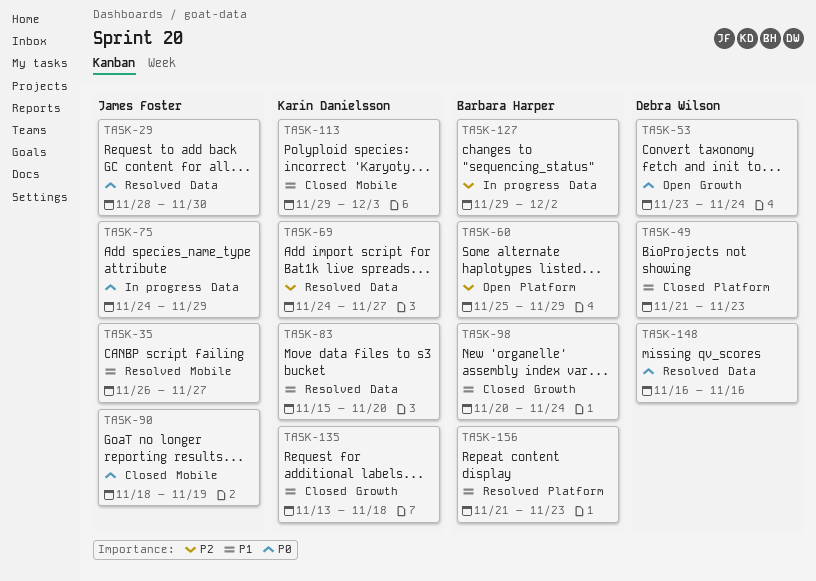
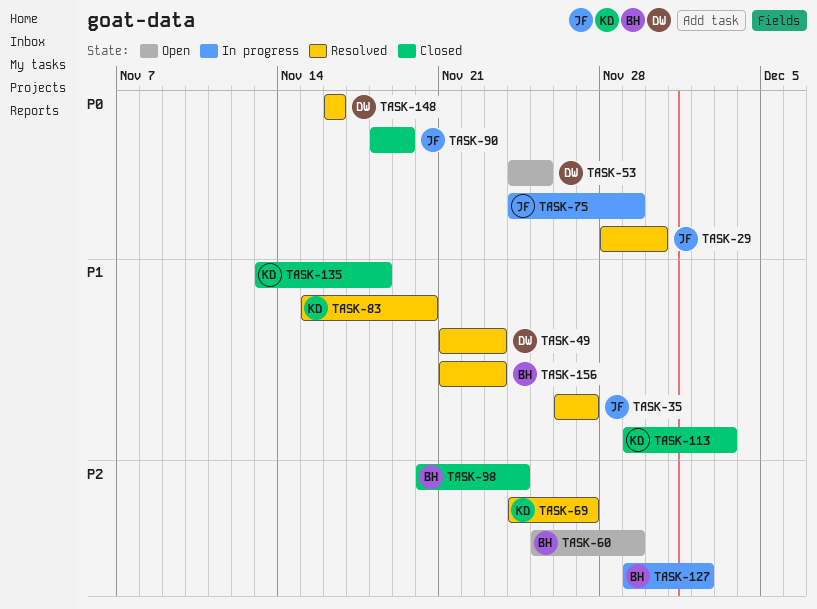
TASK-49, status: Closed -> Resolved
TASK-53, start: Nov 23 -> Nov 24
TASK-53, due: Nov 24 -> Nov 25
TASK-98, priority: P1 -> P2

